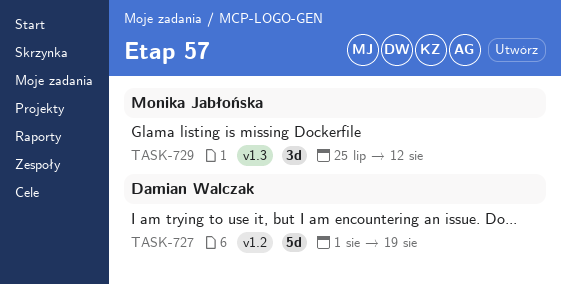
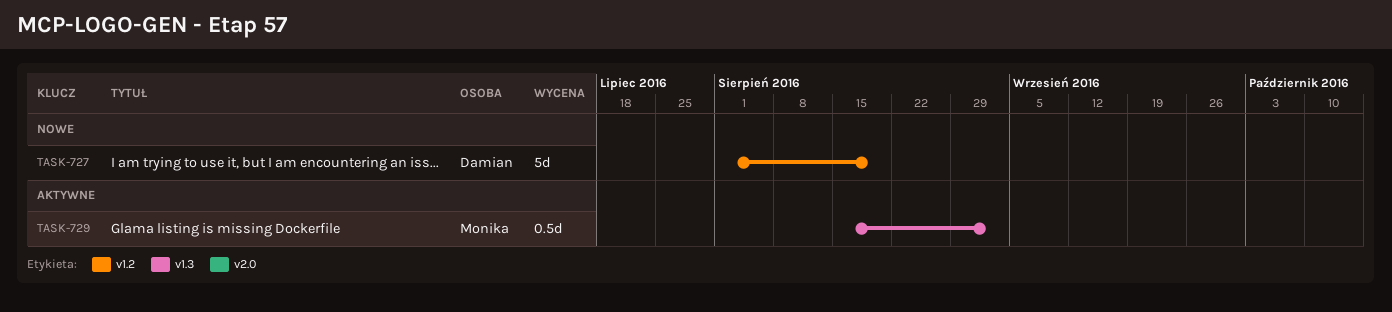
TASK-729, estimate: 3d -> 0.5d
TASK-729, start: Jul 25 -> Aug 15
TASK-729, due: Aug 12 -> Sep 2

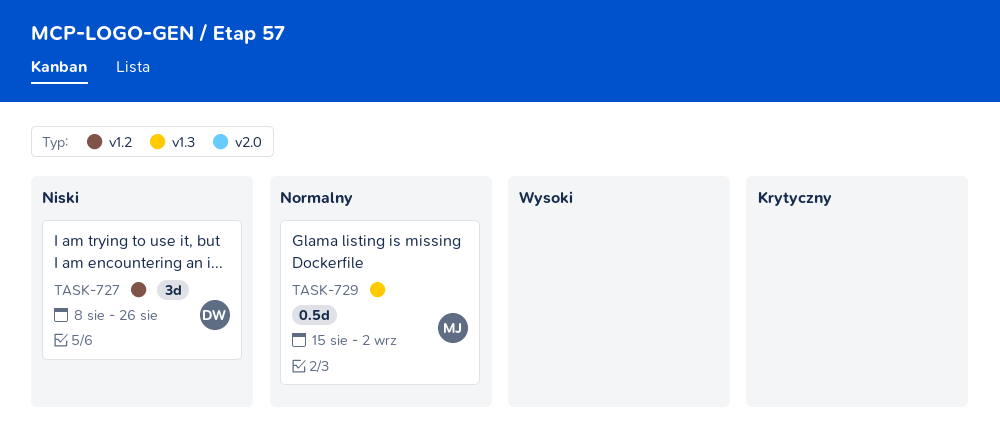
TASK-727, estimate: 5d -> 3d
TASK-727, start: Aug 1 -> Aug 8
TASK-727, due: Aug 19 -> Aug 26

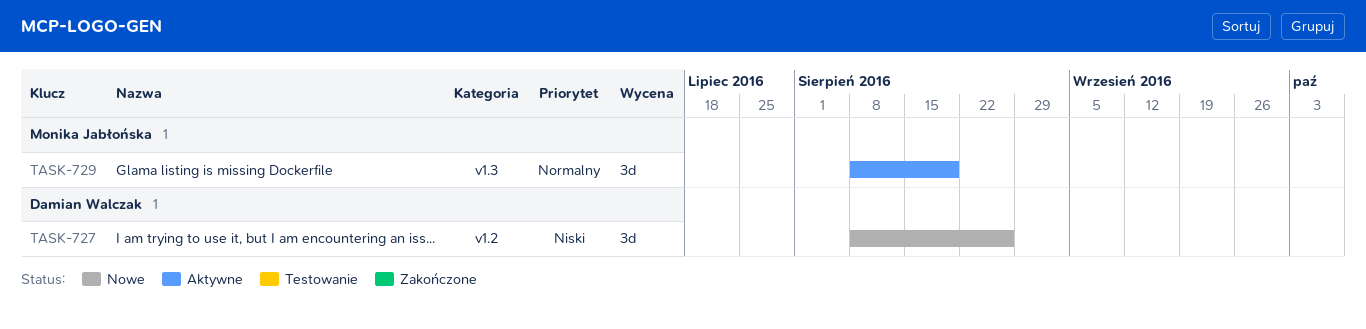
TASK-729, estimate: 0.5d -> 3d
TASK-729, start: Aug 15 -> Aug 8
TASK-729, due: Sep 2 -> Aug 19

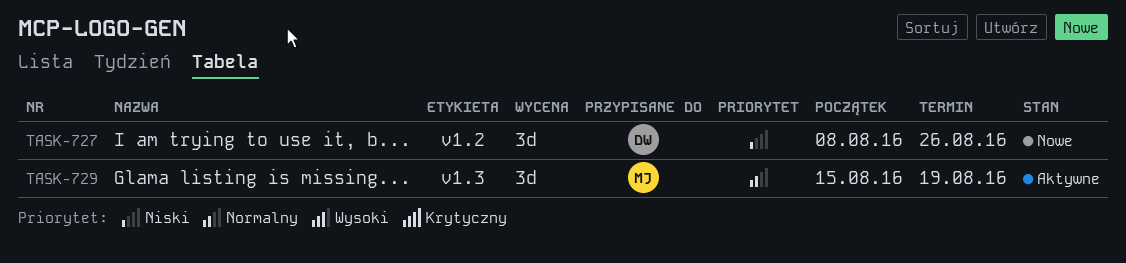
TASK-729, start: Aug 8 -> Aug 15

